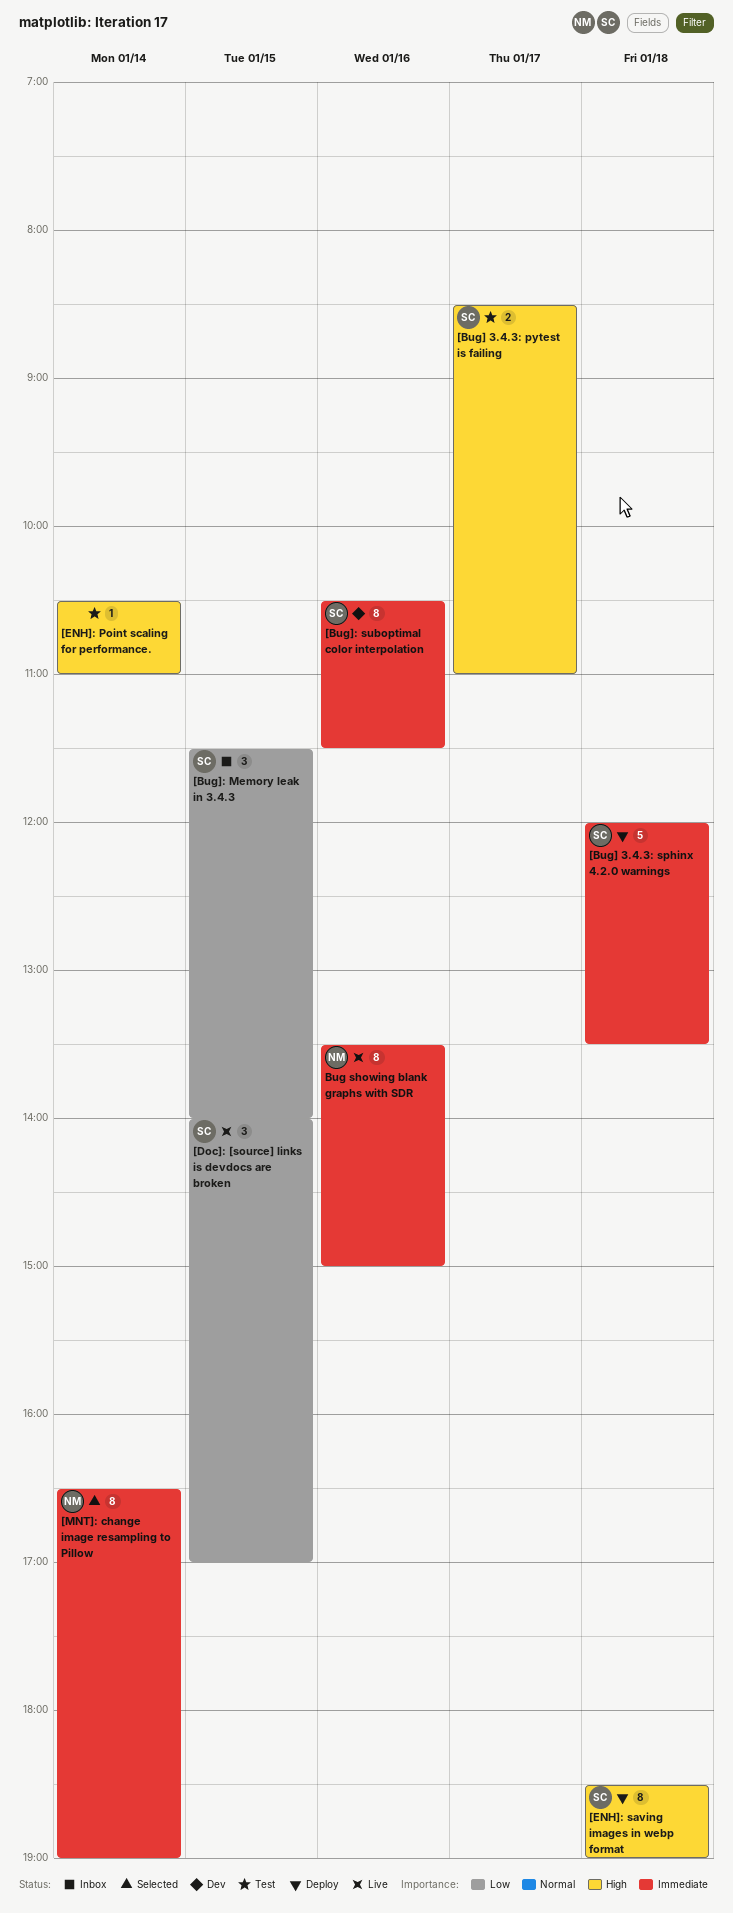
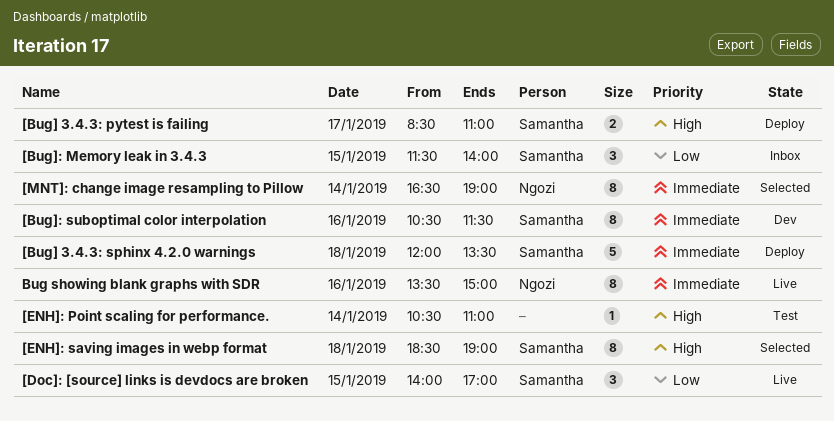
[Bug] 3.4.3: pytest is failing, status: Test -> Deploy
[ENH]: saving images in webp format, status: Deploy -> Selected

